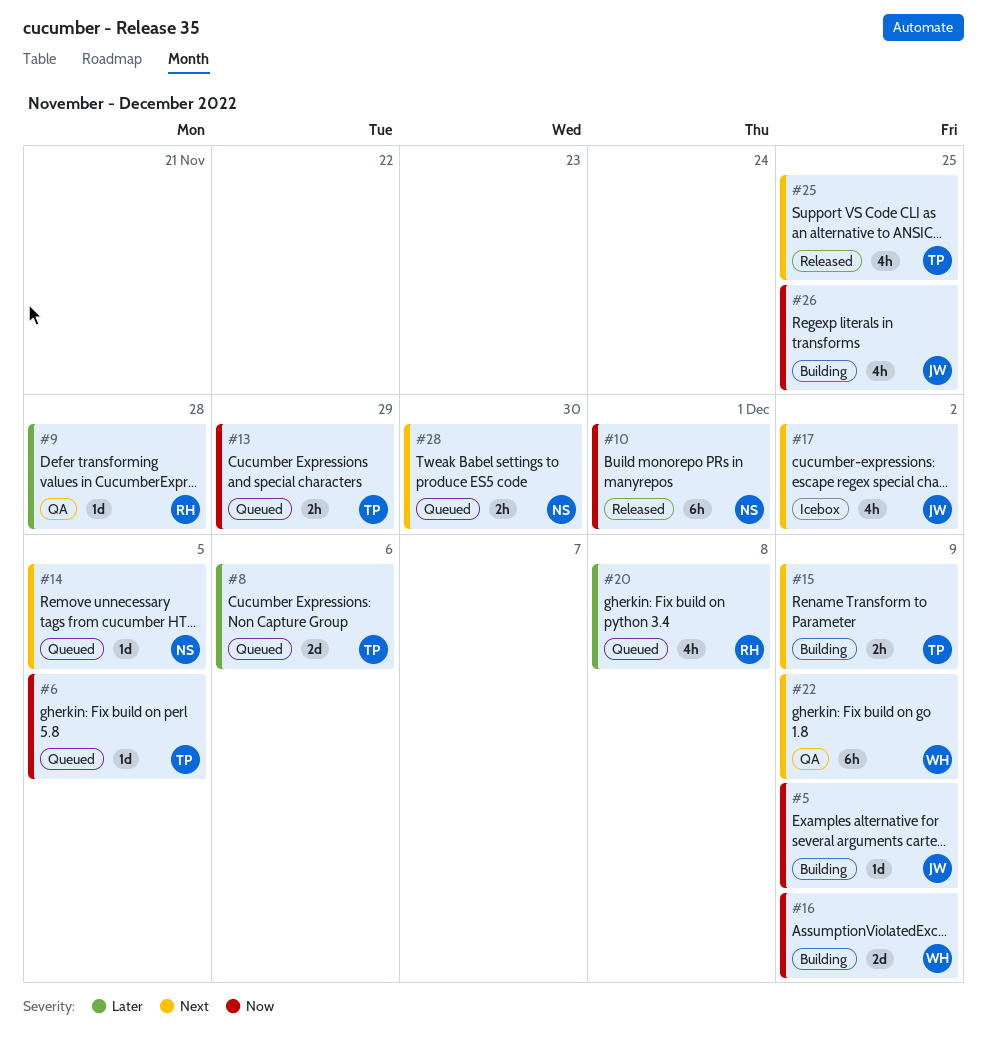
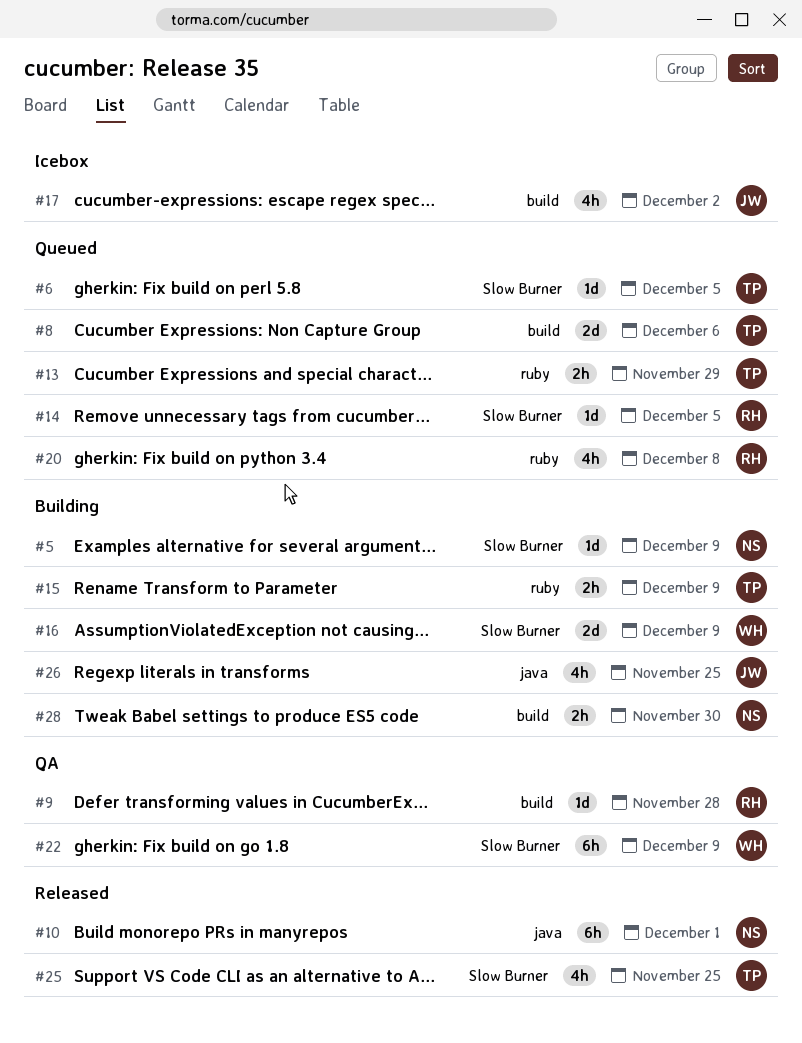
#5, owner: JW -> NS
#14, owner: NS -> RH
#28, status: Queued -> Building

